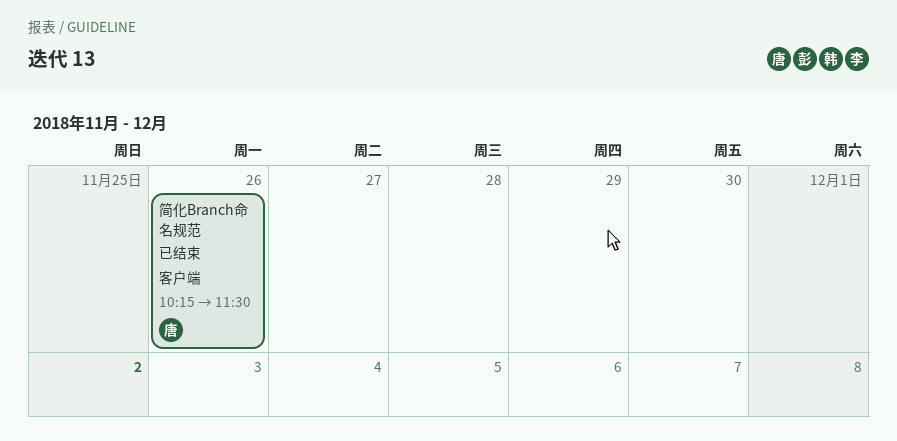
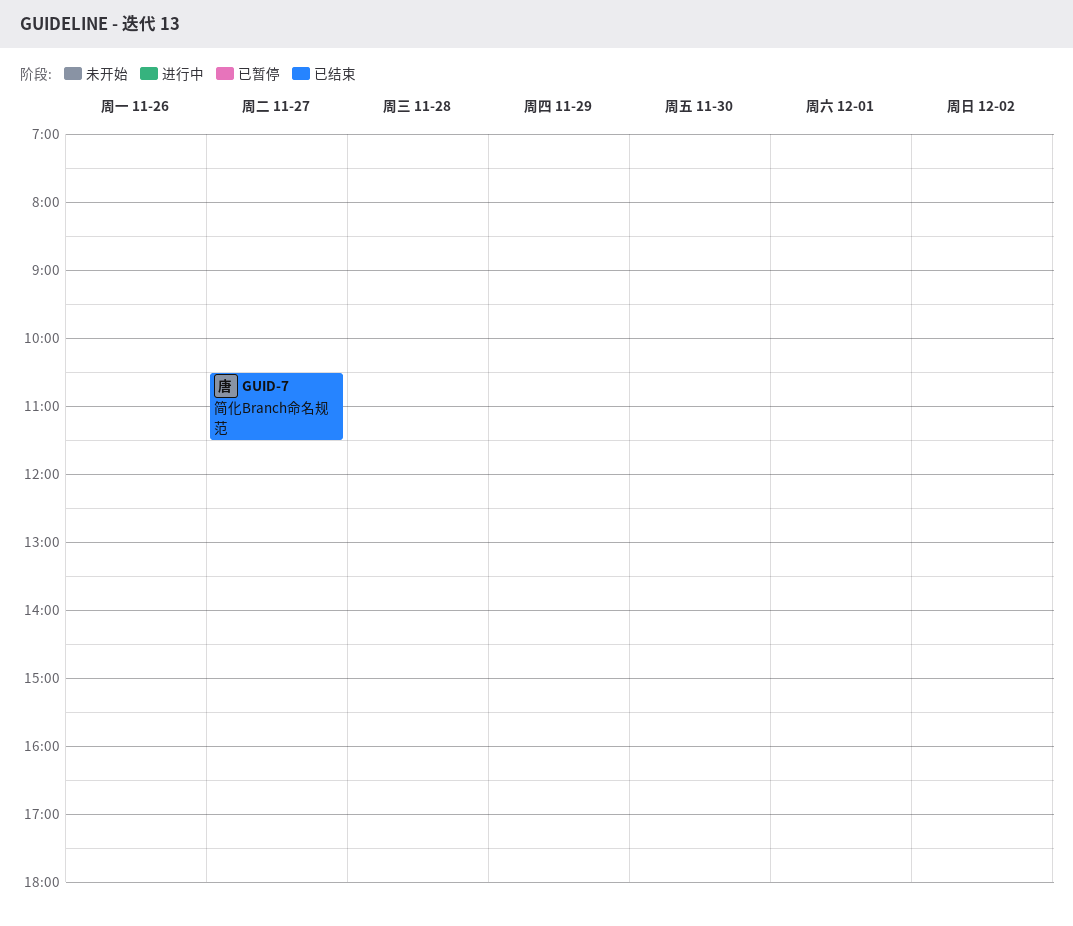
简化Branch命名规范, day: Nov 26 -> Nov 27
简化Branch命名规范, begins: 10:15 -> 10:30

